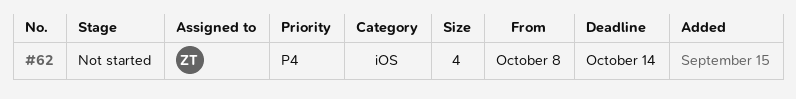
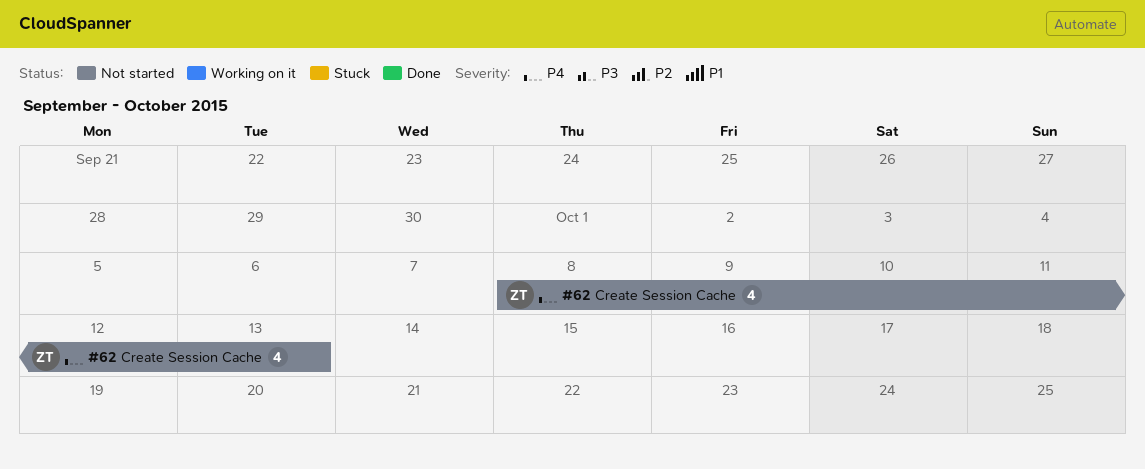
#62, due: Oct 14 -> Oct 13

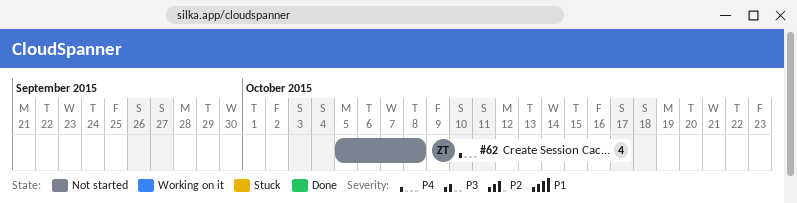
#62, start: Oct 8 -> Oct 5
#62, due: Oct 13 -> Oct 8

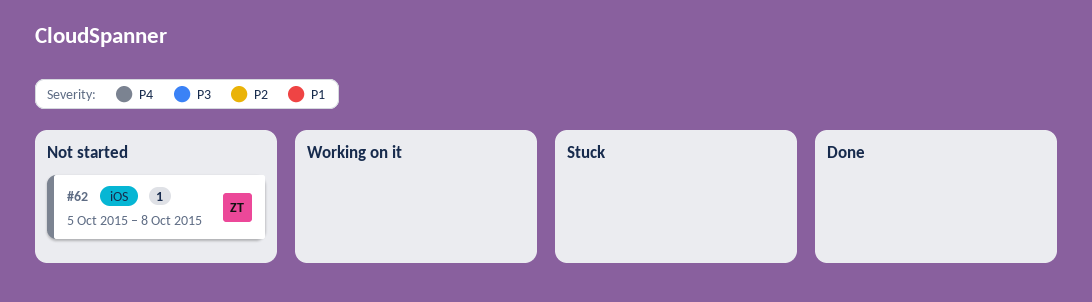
#62, estimate: 4 -> 1

